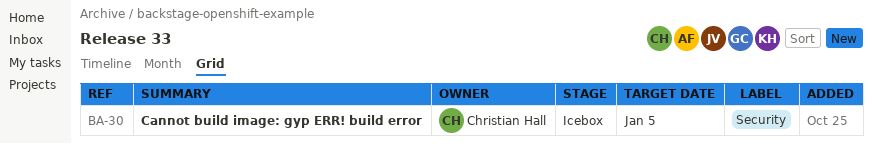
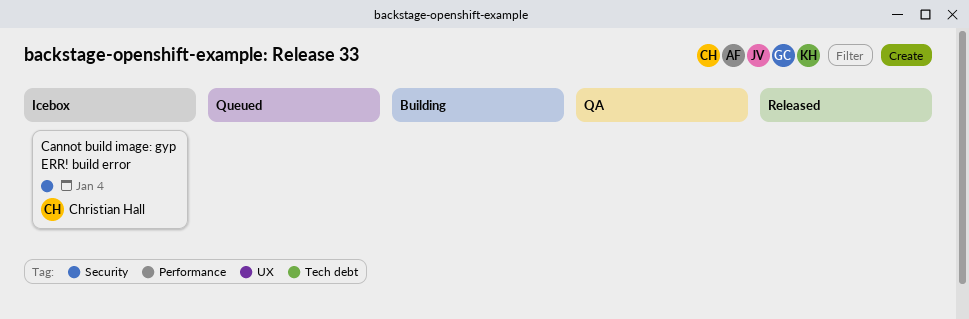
Cannot build image: gyp ERR! build error, due: Jan 5 -> Jan 4

